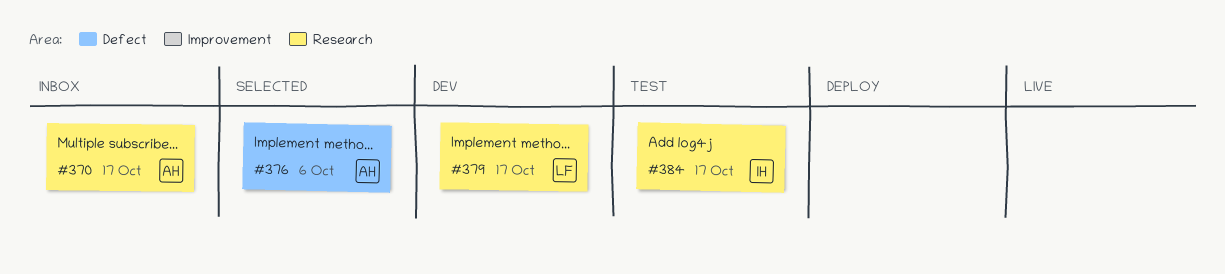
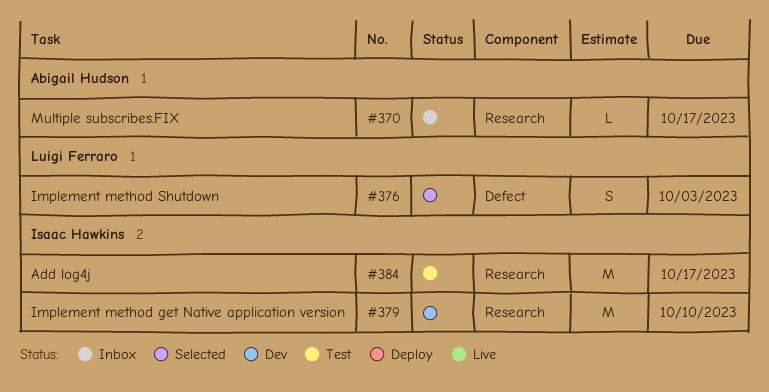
#376, owner: Abigail Hudson -> Luigi Ferraro
#376, due: Oct 6 -> Oct 3
#379, owner: Luigi Ferraro -> Isaac Hawkins
#379, due: Oct 17 -> Oct 10

